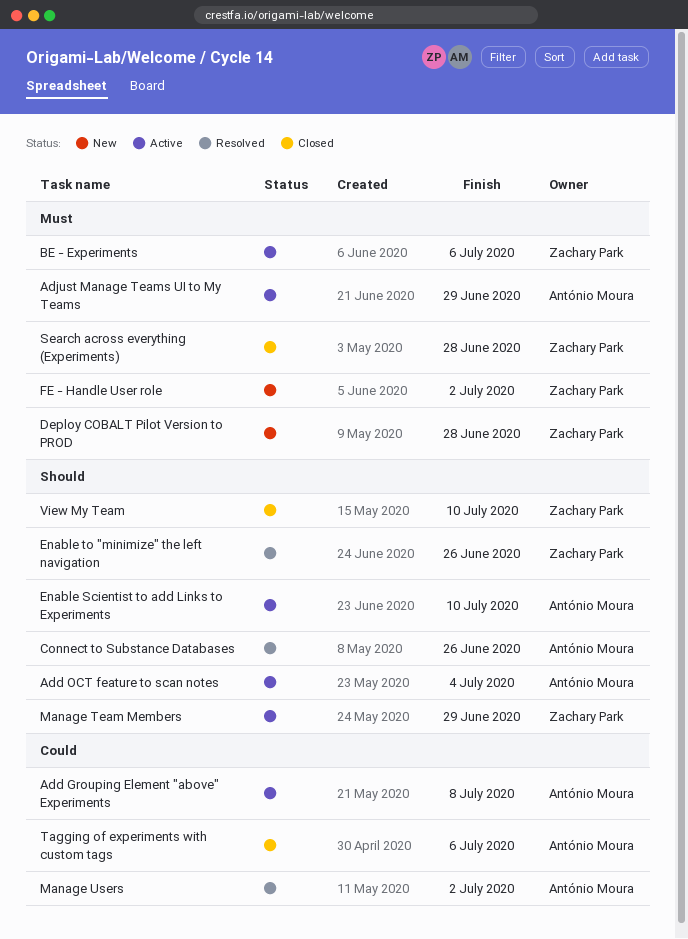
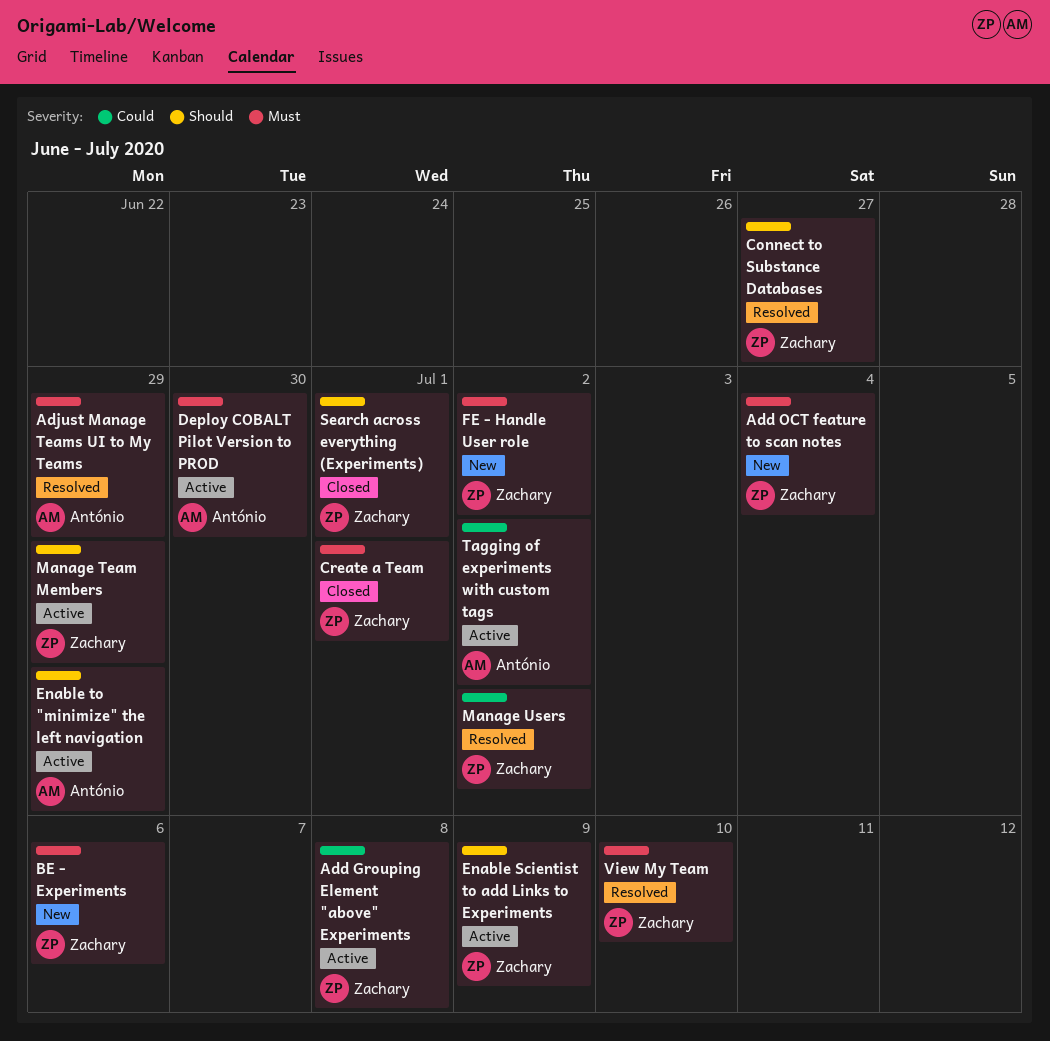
Add Grouping Element "above" Experiments, owner: António Moura -> Zachary Park
Add OCT feature to scan notes, status: Active -> New
Add OCT feature to scan notes, owner: António Moura -> Zachary Park
Add OCT feature to scan notes, priority: Should -> Must
Adjust Manage Teams UI to My Teams, status: Active -> Resolved
BE - Experiments, status: Active -> New
Connect to Substance Databases, owner: António Moura -> Zachary Park
Connect to Substance Databases, due: Jun 26 -> Jun 27
Create a Team: none -> present
Deploy COBALT Pilot Version to PROD, status: New -> Active
Deploy COBALT Pilot Version to PROD, owner: Zachary Park -> António Moura
Deploy COBALT Pilot Version to PROD, due: Jun 28 -> Jun 30
Enable Scientist to add Links to Experiments, owner: António Moura -> Zachary Park
Enable Scientist to add Links to Experiments, due: Jul 10 -> Jul 9
Enable to "minimize" the left navigation, status: Resolved -> Active
Enable to "minimize" the left navigation, owner: Zachary Park -> António Moura
Enable to "minimize" the left navigation, due: Jun 26 -> Jun 29
Manage Users, owner: António Moura -> Zachary Park
Search across everything (Experiments), priority: Must -> Should
Search across everything (Experiments), due: Jun 28 -> Jul 1
Tagging of experiments with custom tags, status: Closed -> Active
Tagging of experiments with custom tags, due: Jul 6 -> Jul 2
View My Team, status: Closed -> Resolved
View My Team, priority: Should -> Must

